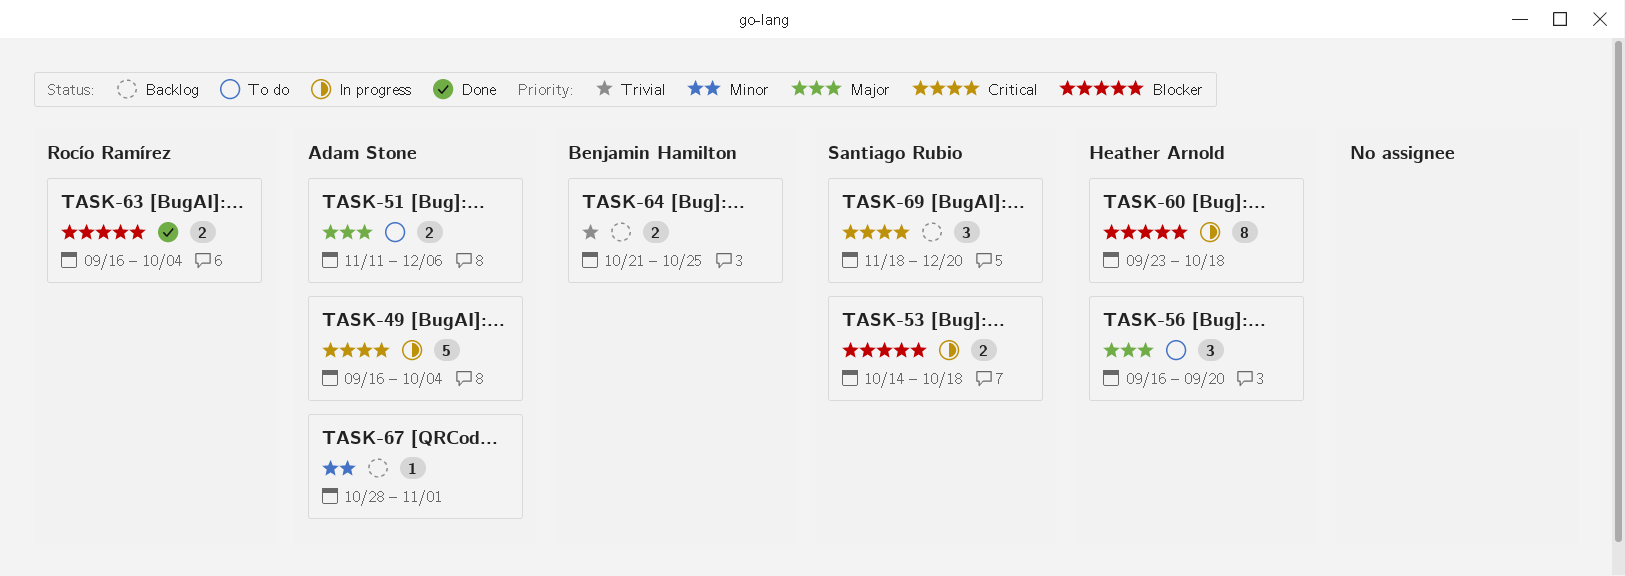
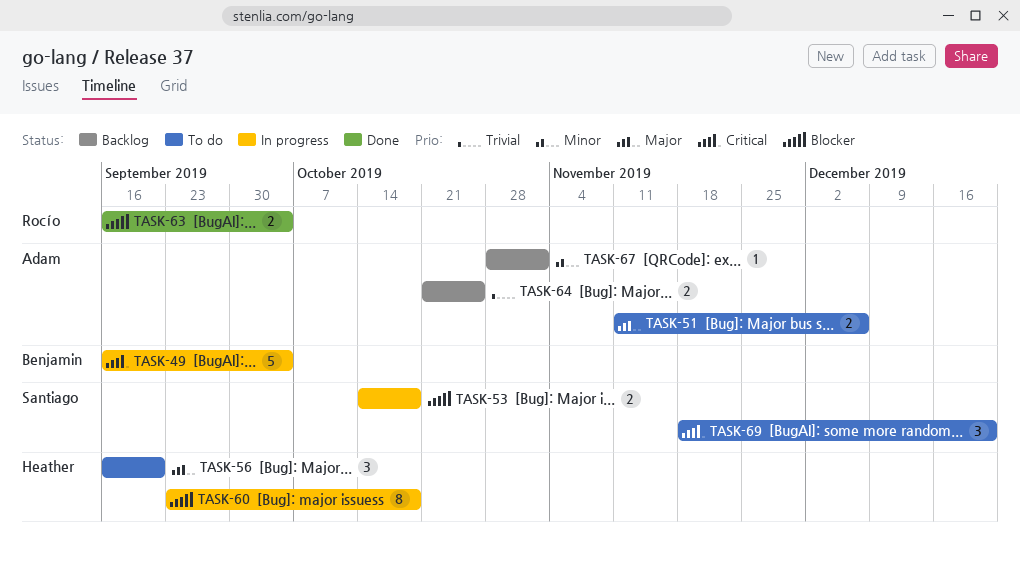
TASK-49, owner: Adam Stone -> Benjamin Hamilton
TASK-64, owner: Benjamin Hamilton -> Adam Stone
TASK-69, status: Backlog -> To do

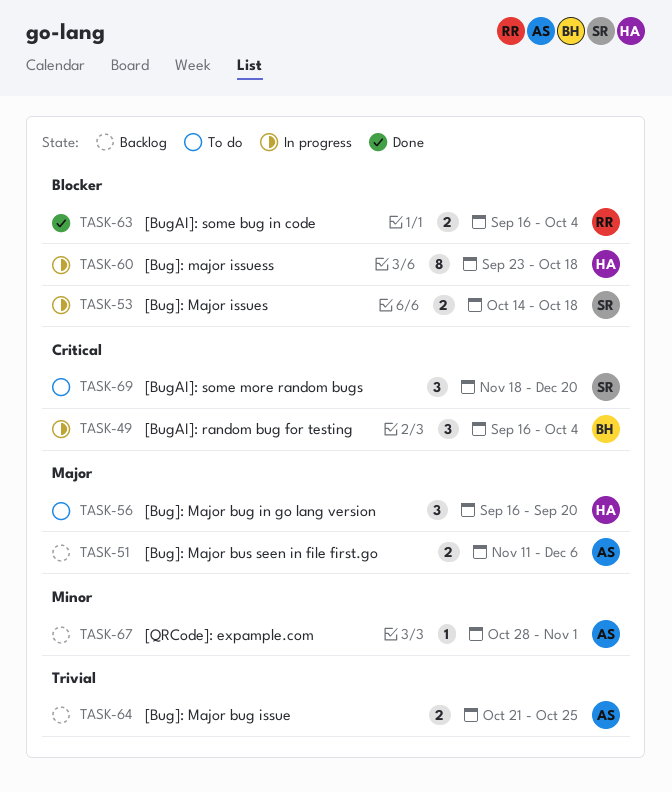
TASK-49, estimate: 5 -> 3
TASK-51, status: To do -> Backlog

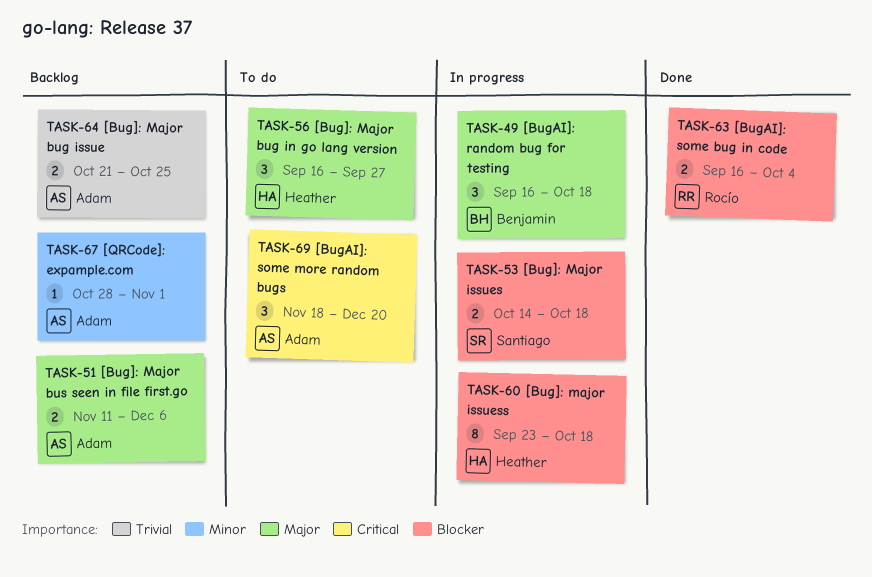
TASK-49, priority: Critical -> Major
TASK-49, due: Oct 4 -> Oct 18
TASK-56, due: Sep 20 -> Sep 27
TASK-69, owner: Santiago -> Adam

